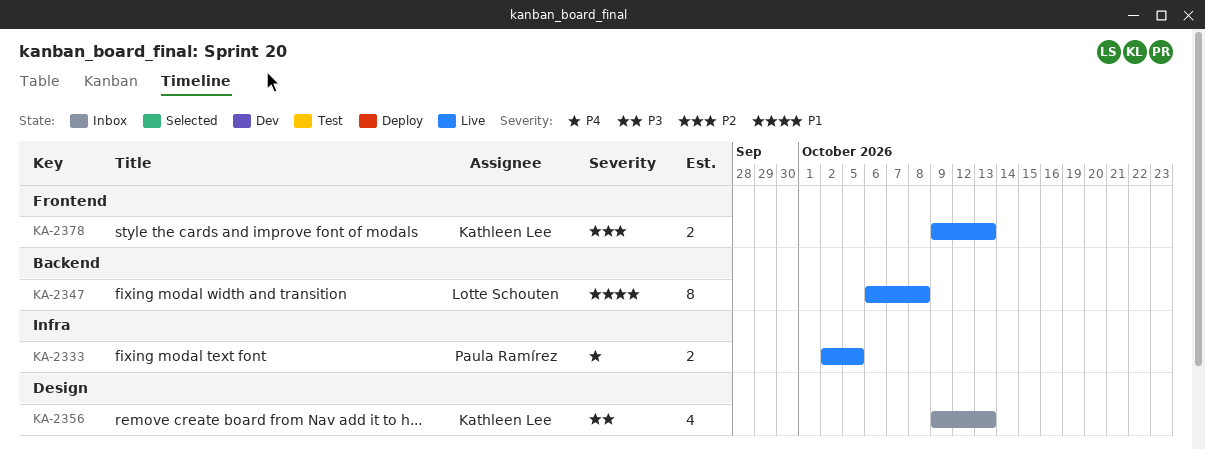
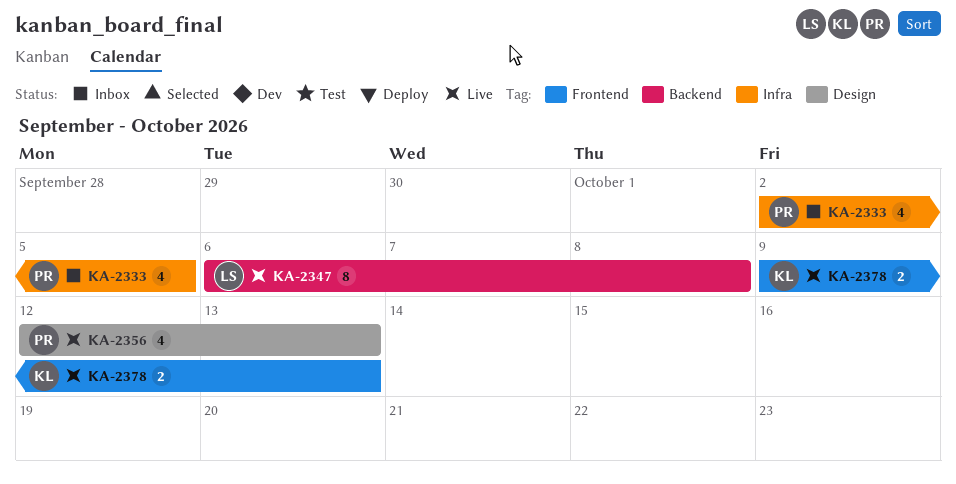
KA-2333, status: Live -> Inbox
KA-2333, estimate: 2 -> 4
KA-2356, status: Inbox -> Live
KA-2356, owner: Kathleen Lee -> Paula Ramírez
KA-2356, start: Oct 9 -> Oct 12

